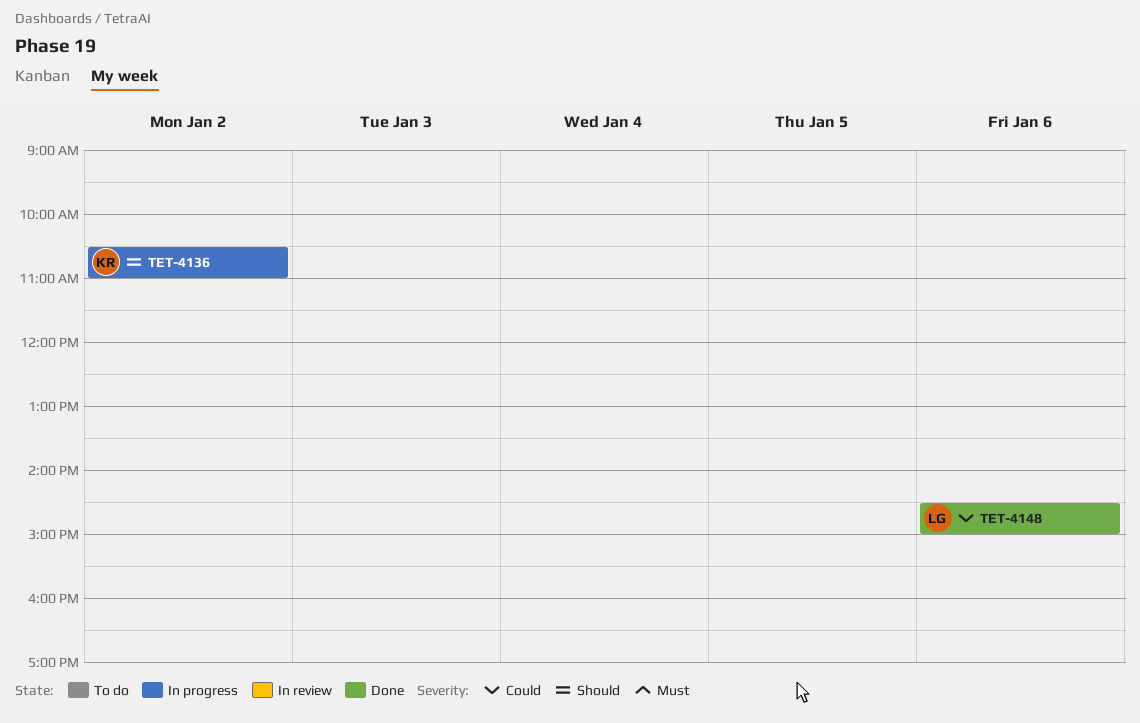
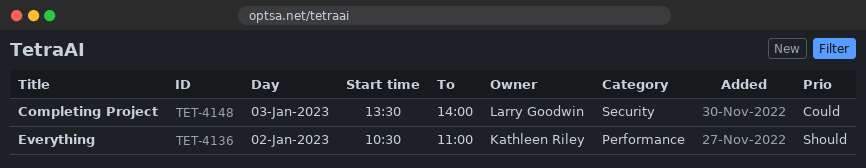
TET-4148, day: Jan 6 -> Jan 3
TET-4148, begins: 14:30 -> 13:30
TET-4148, ends: 15:00 -> 14:00

